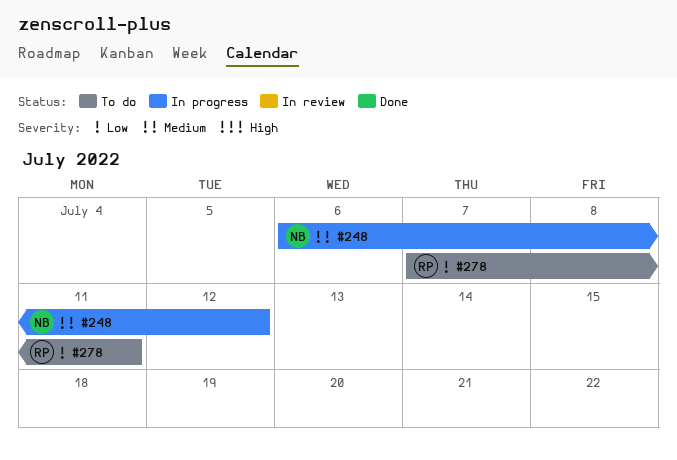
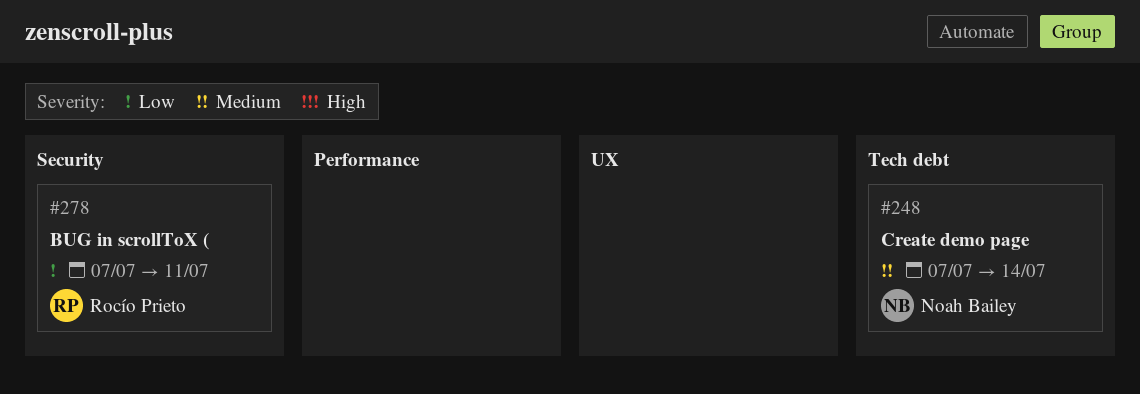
#248, start: Jul 6 -> Jul 7
#248, due: Jul 12 -> Jul 14

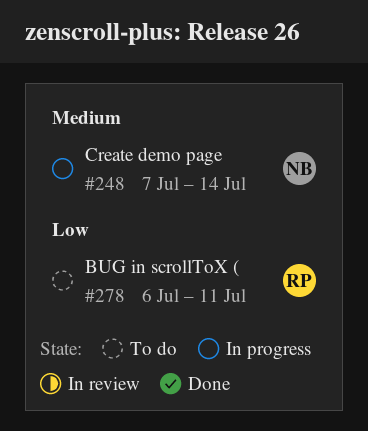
#278, start: Jul 7 -> Jul 6

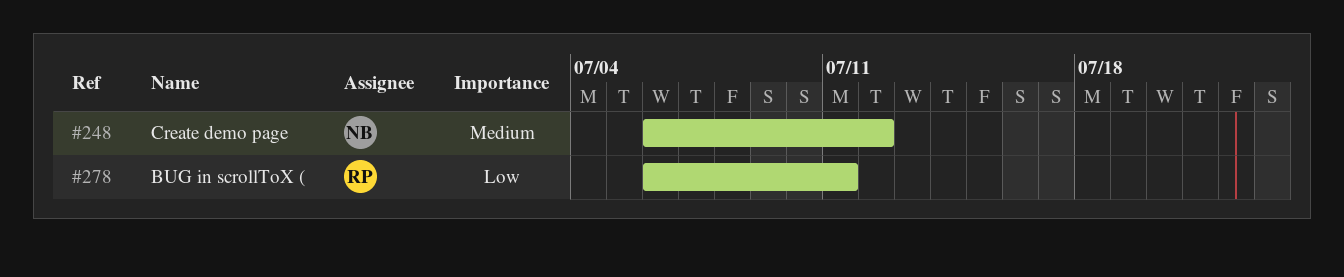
#248, start: Jul 7 -> Jul 6
#248, due: Jul 14 -> Jul 12

